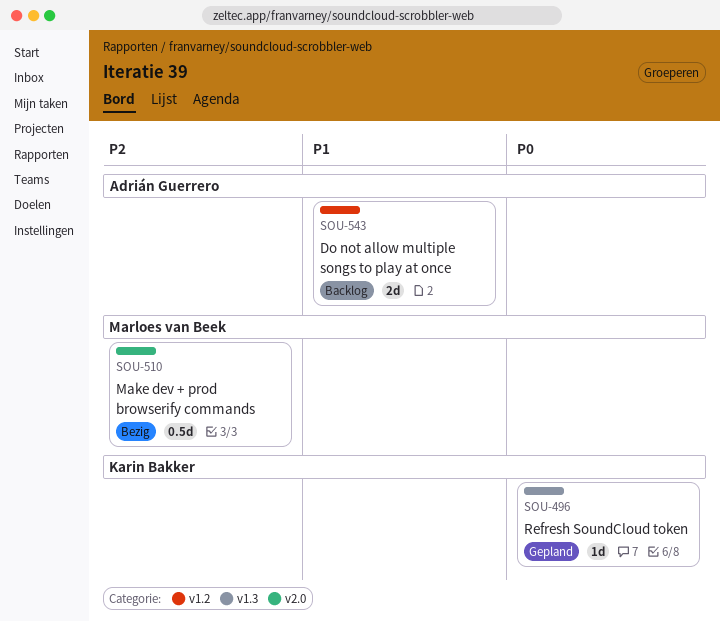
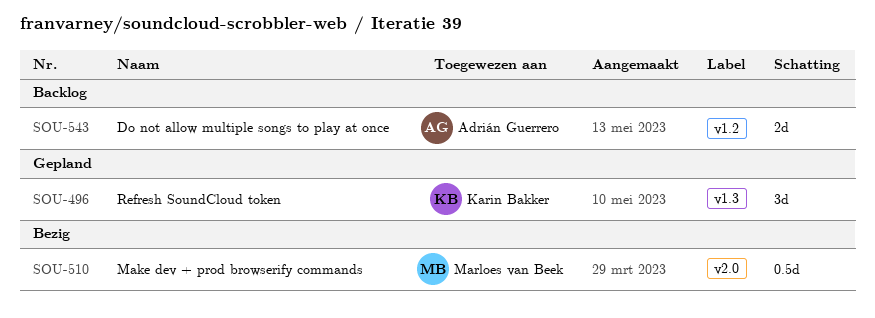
SOU-496, estimate: 1d -> 3d

